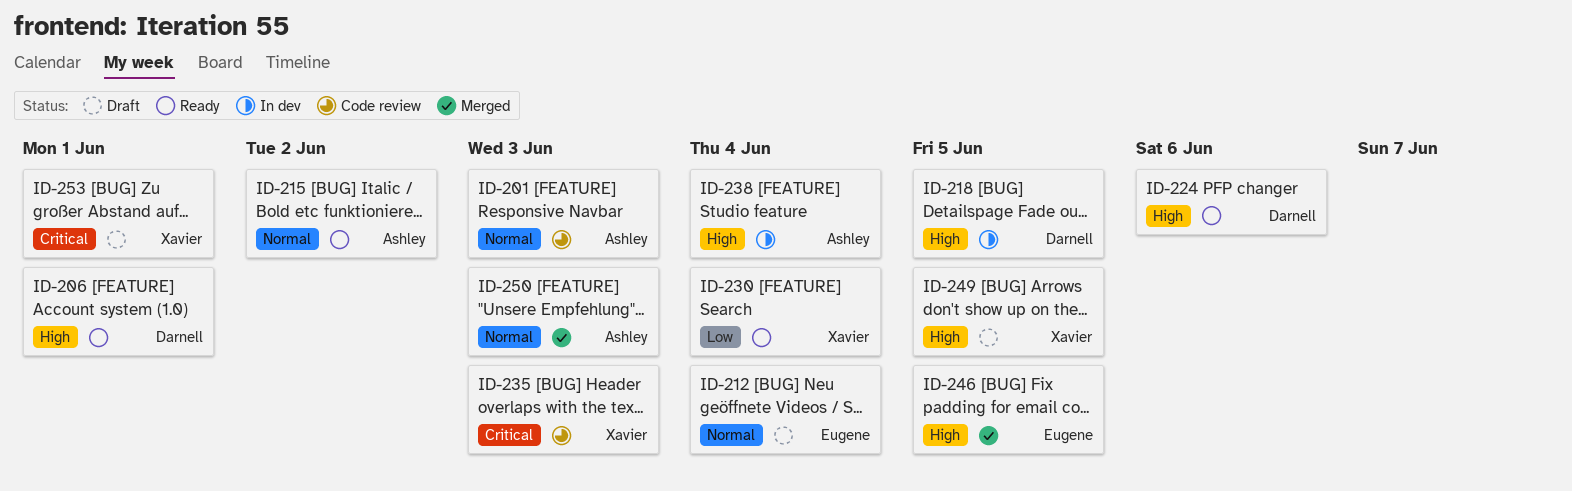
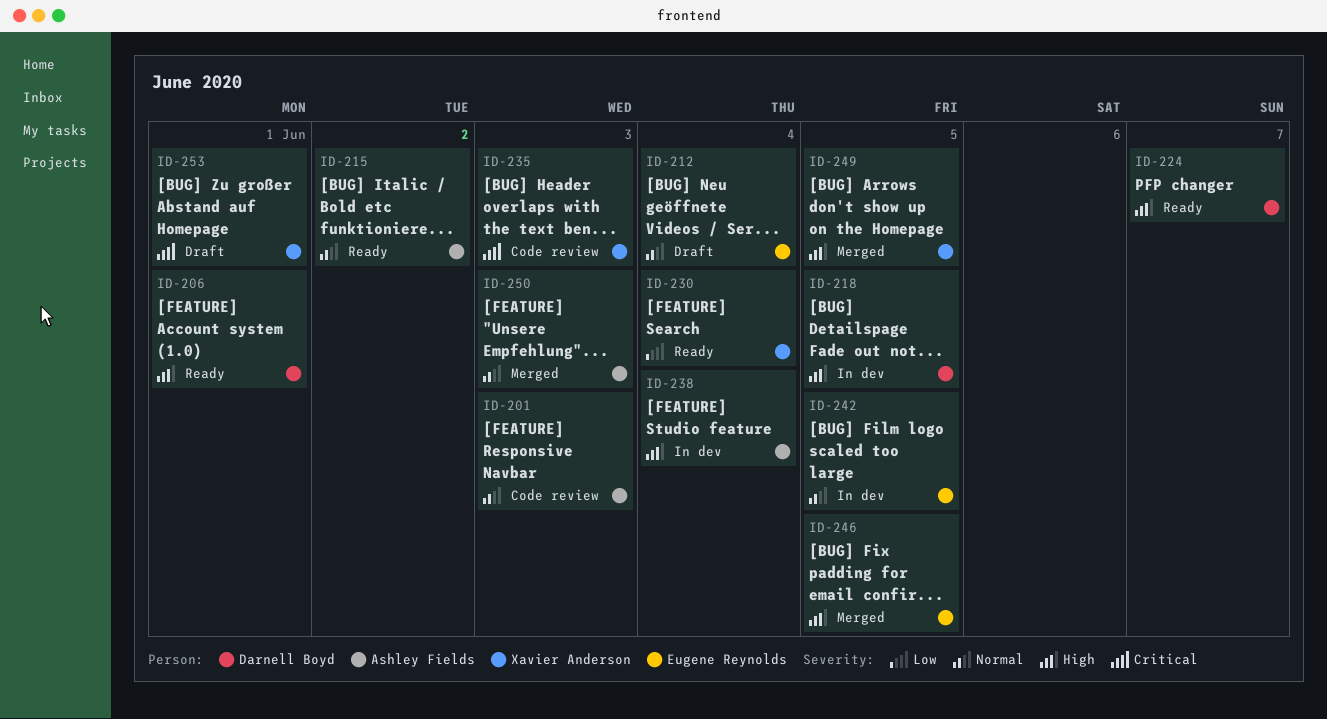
ID-224, due: Jun 6 -> Jun 7
ID-242: none -> present
ID-249, status: Draft -> Merged

